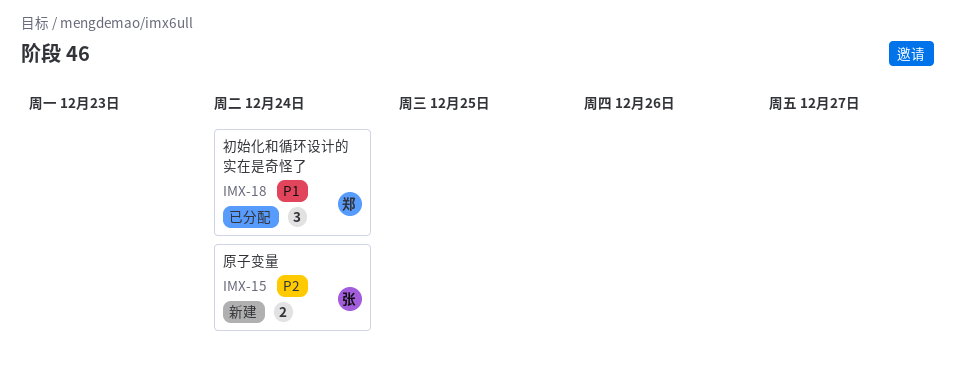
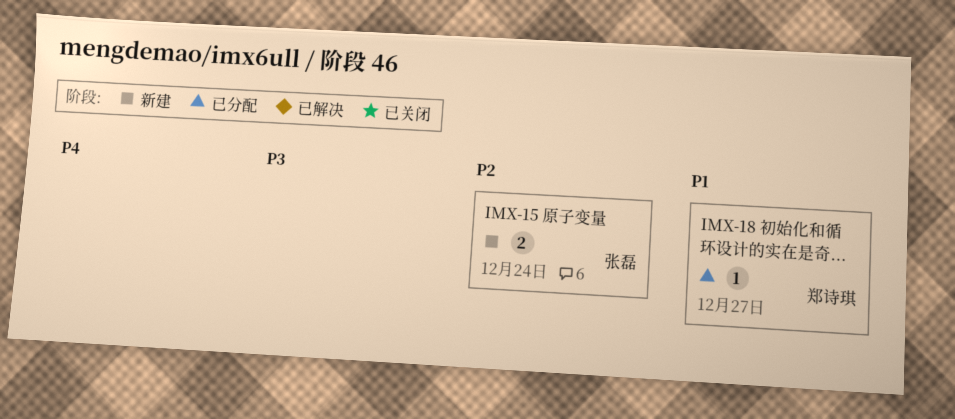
IMX-18, estimate: 3 -> 1
IMX-18, due: Dec 24 -> Dec 27

